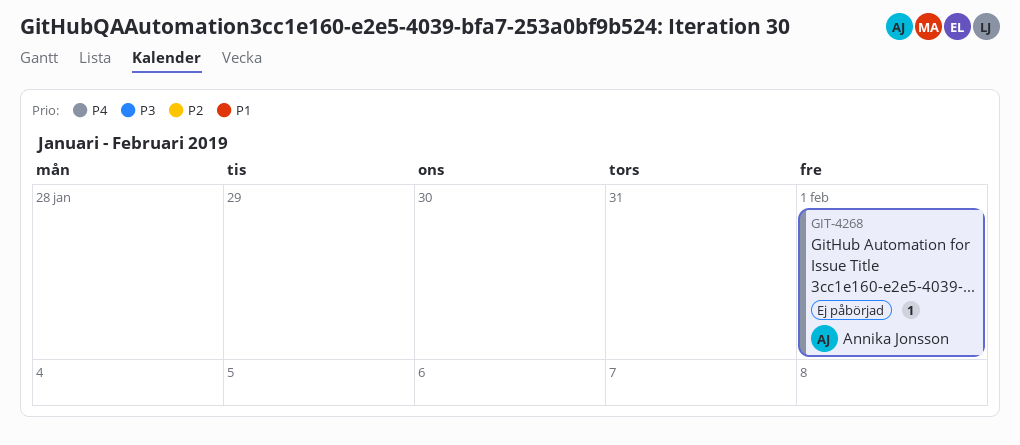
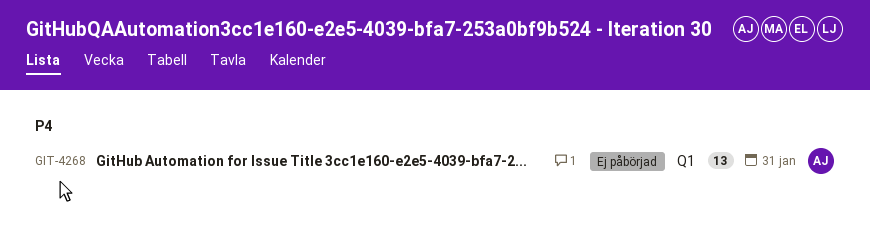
GIT-4268, estimate: 1 -> 13
GIT-4268, due: Feb 1 -> Jan 31

